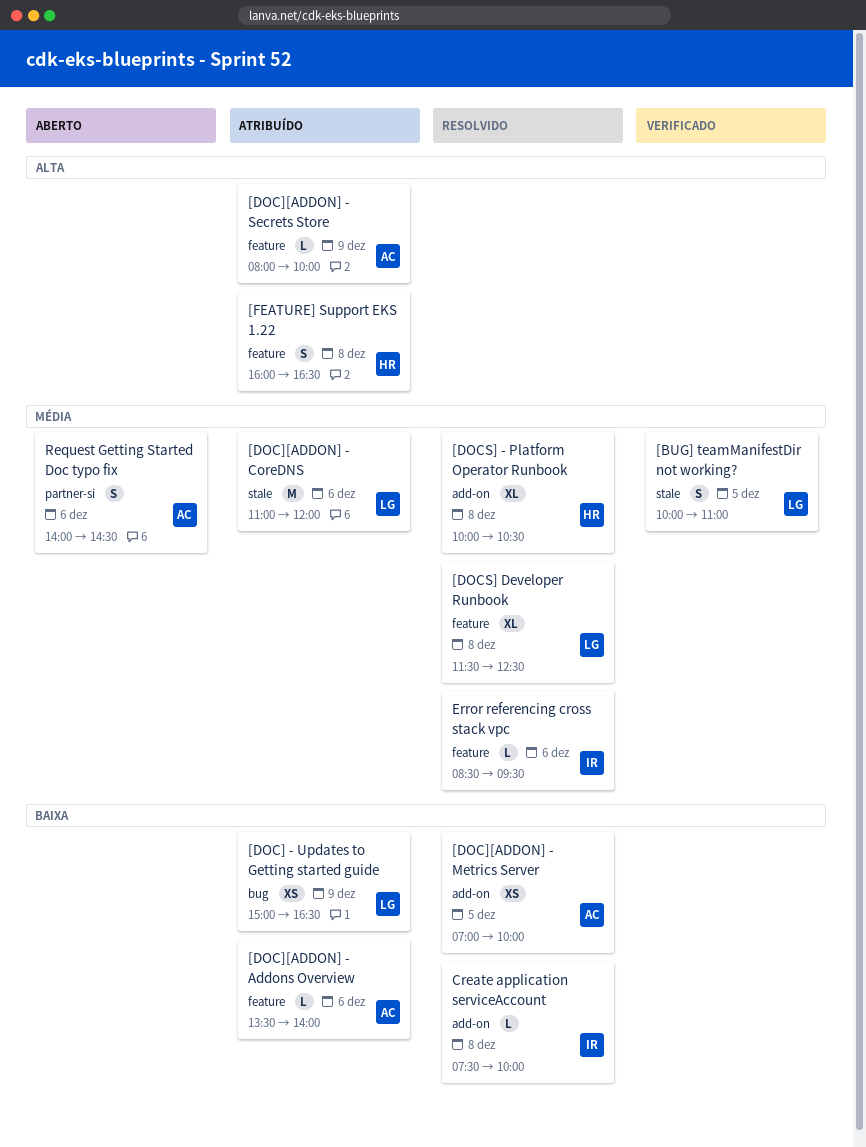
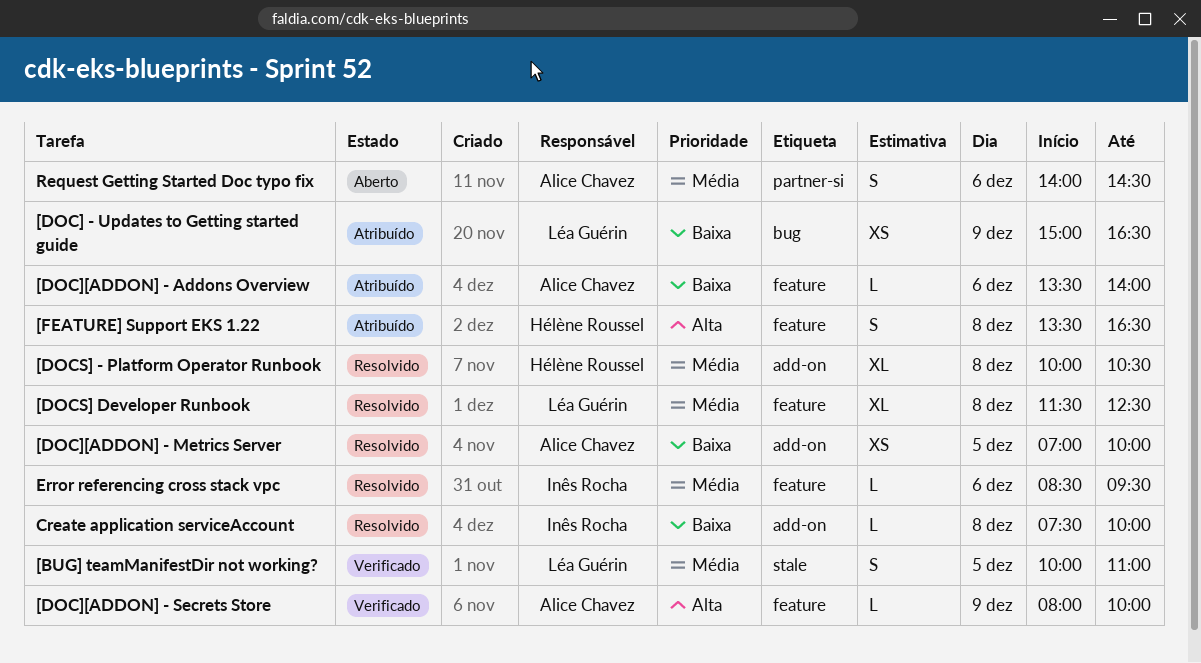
[DOC][ADDON] - CoreDNS: present -> none
[DOC][ADDON] - Secrets Store, status: Atribuído -> Verificado
[FEATURE] Support EKS 1.22, begins: 16:00 -> 13:30

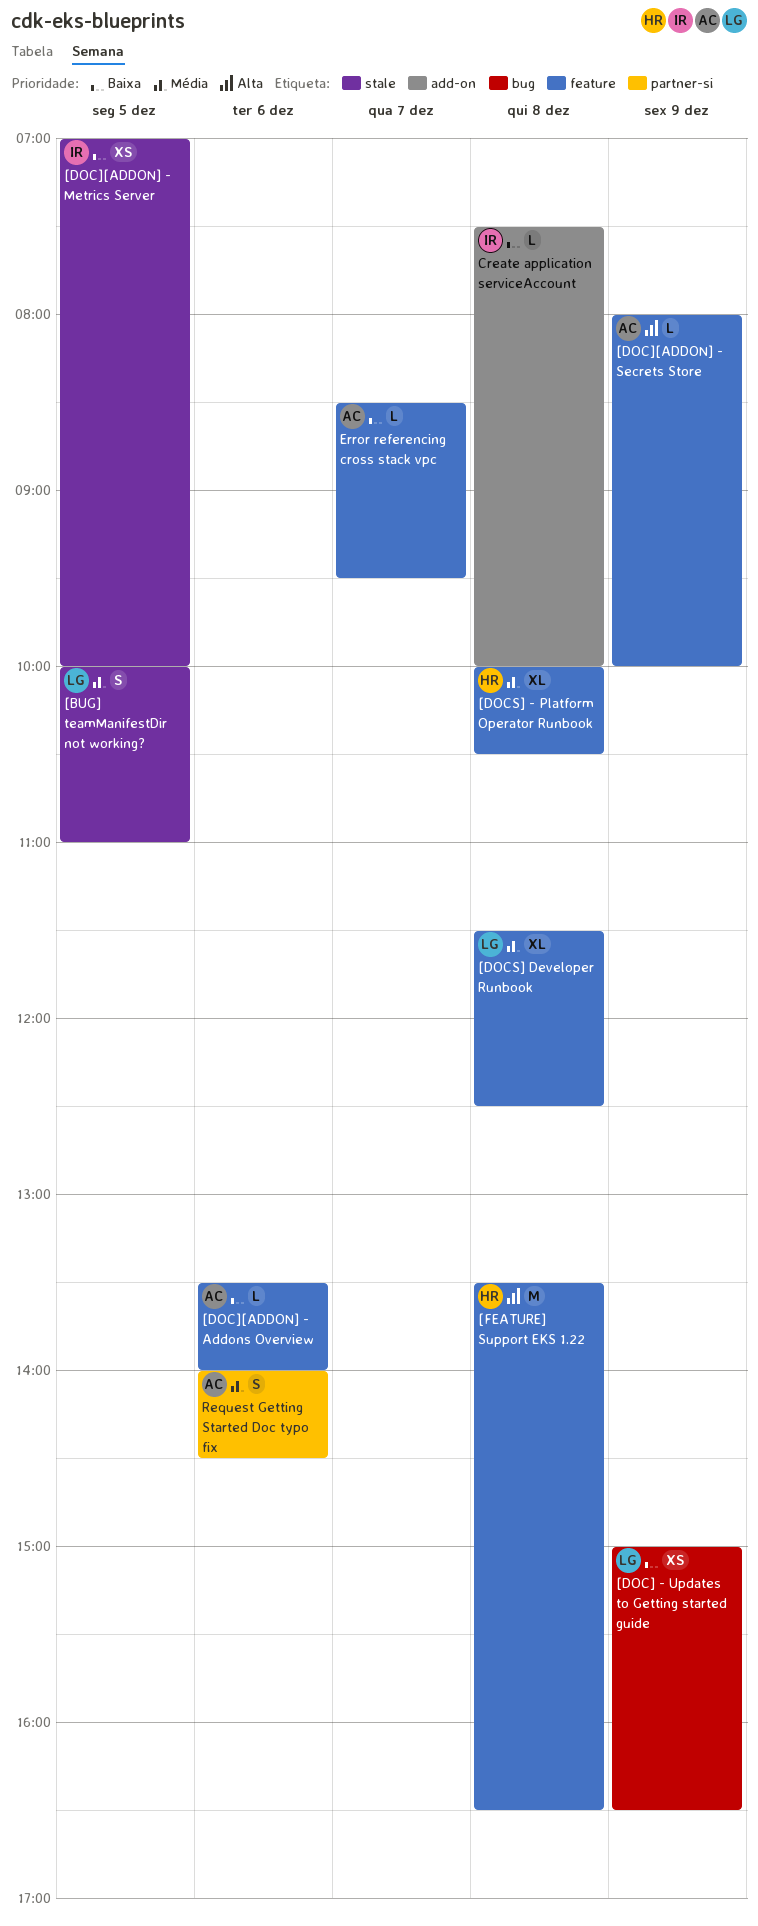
[DOC][ADDON] - Metrics Server, owner: Alice Chavez -> Inês Rocha
[DOC][ADDON] - Metrics Server, label: add-on -> stale
[DOCS] - Platform Operator Runbook, label: add-on -> feature
[FEATURE] Support EKS 1.22, estimate: S -> M
Error referencing cross stack vpc, owner: Inês Rocha -> Alice Chavez
Error referencing cross stack vpc, priority: Média -> Baixa
Error referencing cross stack vpc, day: Dec 6 -> Dec 7

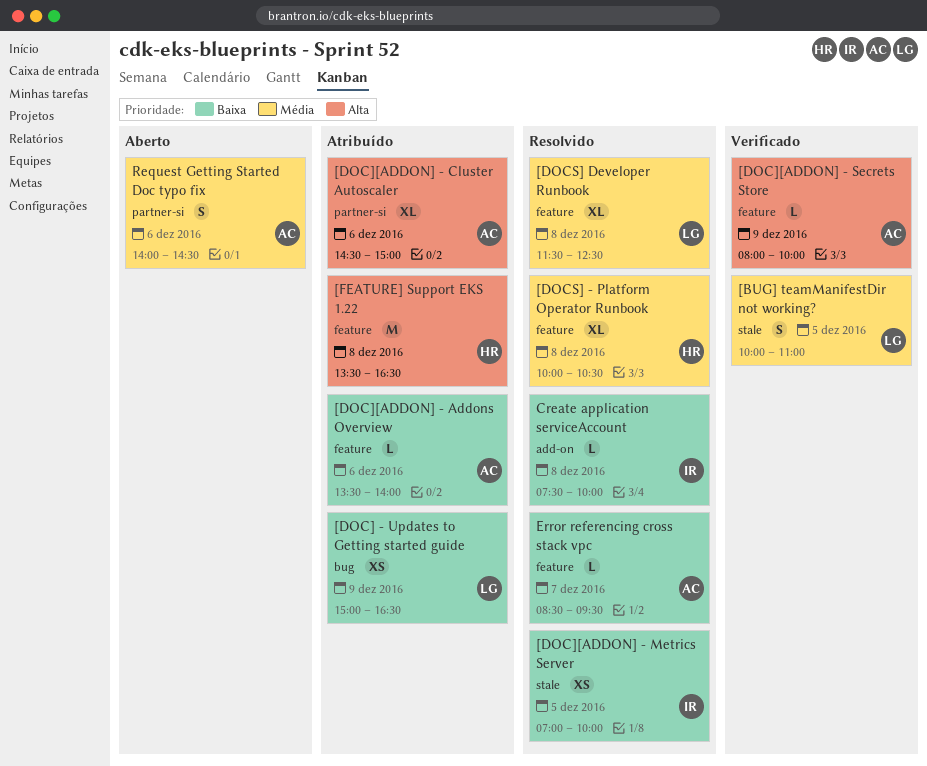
[DOC][ADDON] - Cluster Autoscaler: none -> present

